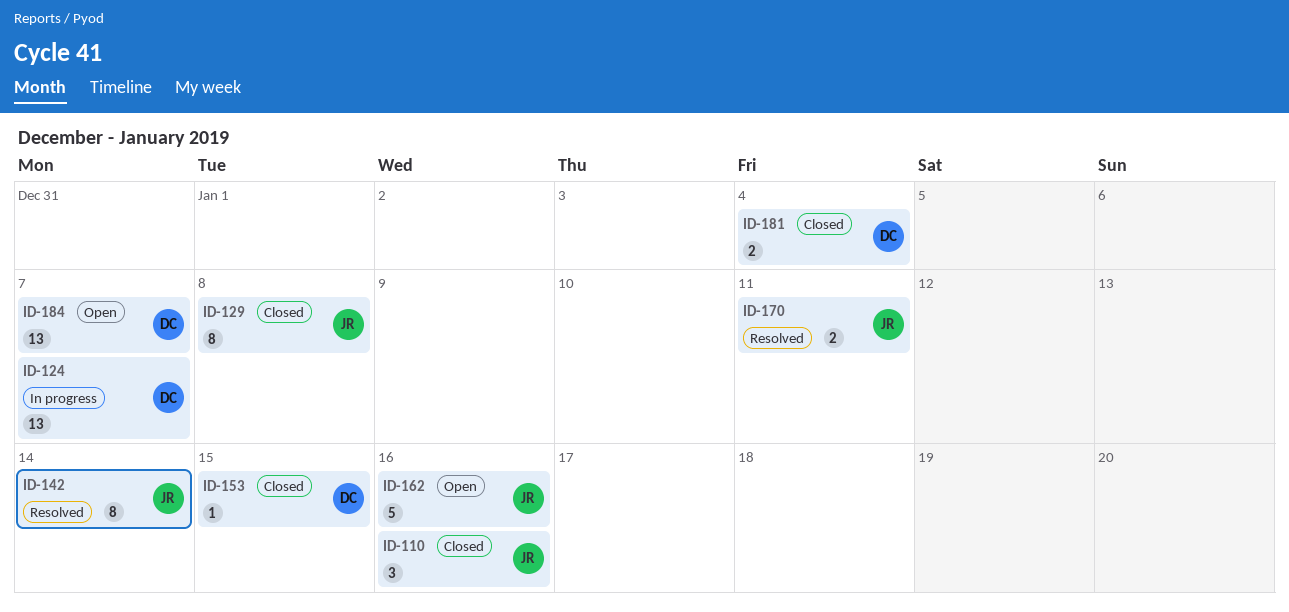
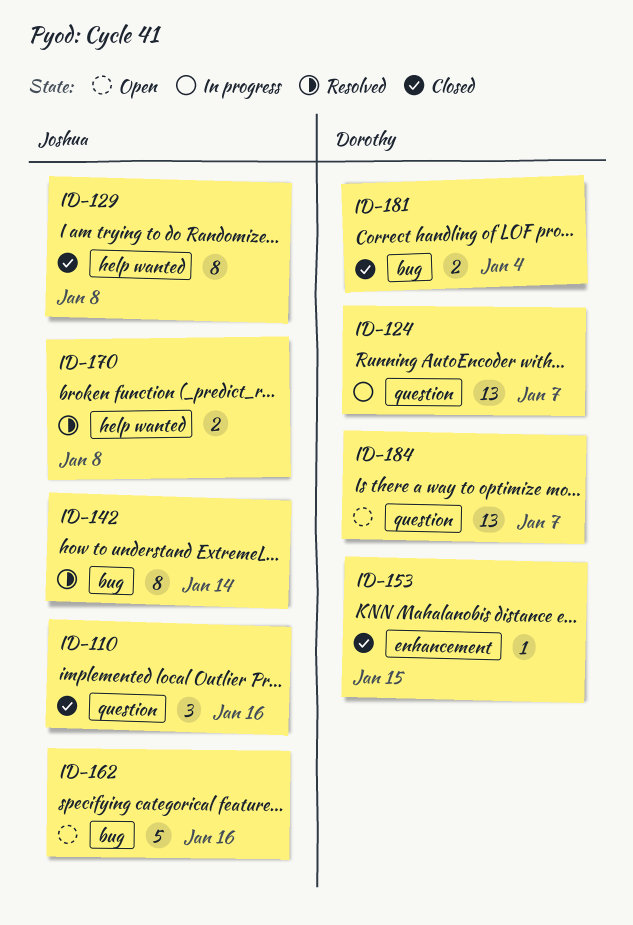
ID-170, due: Jan 11 -> Jan 8

